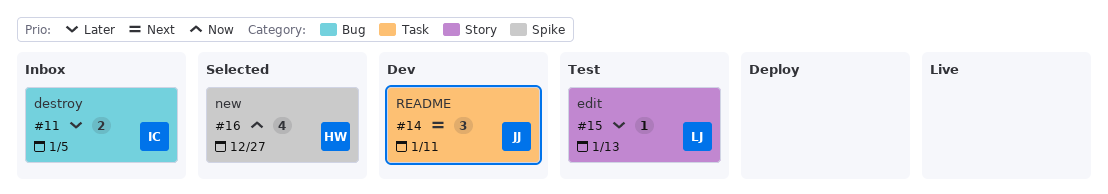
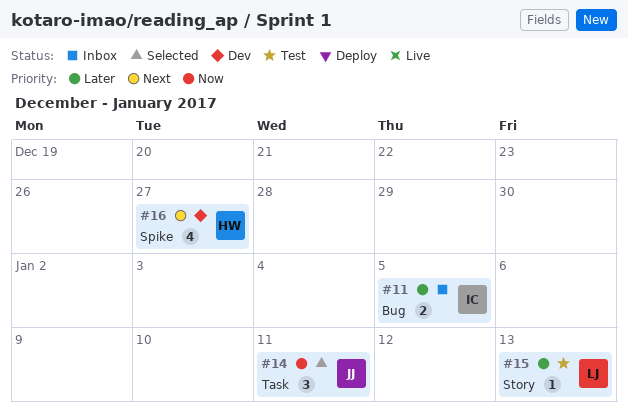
#14, status: Dev -> Selected
#14, priority: Next -> Now
#16, status: Selected -> Dev
#16, priority: Now -> Next

